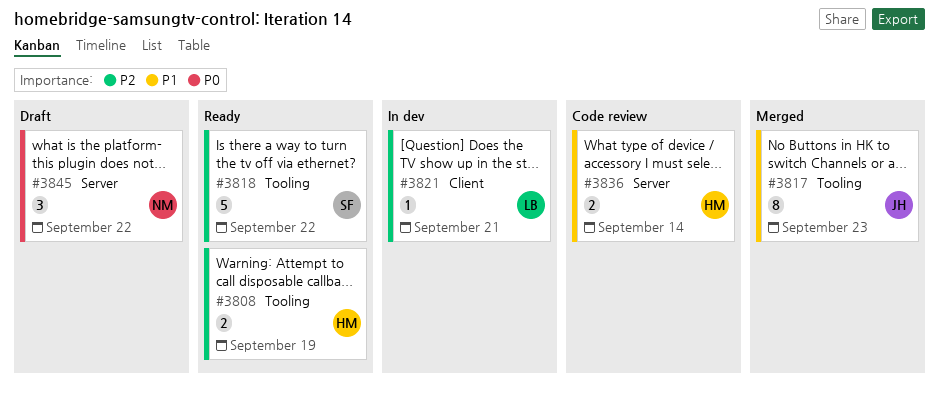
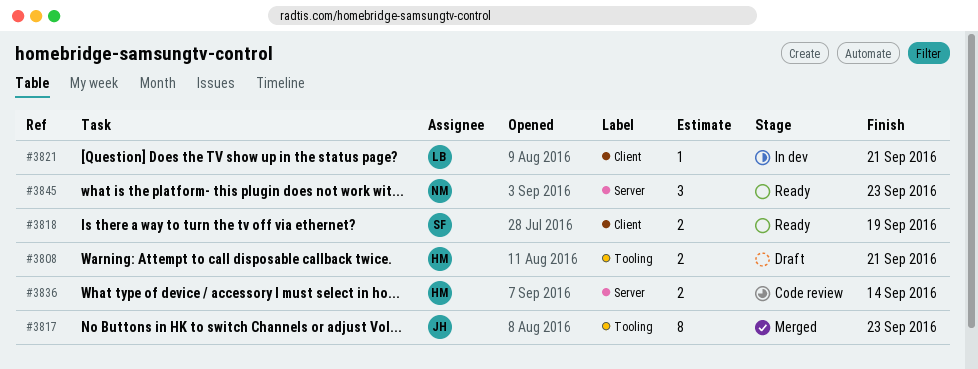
#3808, status: Ready -> Draft
#3808, due: Sep 19 -> Sep 21
#3818, label: Tooling -> Client
#3818, estimate: 5 -> 2
#3818, due: Sep 22 -> Sep 19
#3845, status: Draft -> Ready
#3845, due: Sep 22 -> Sep 23

